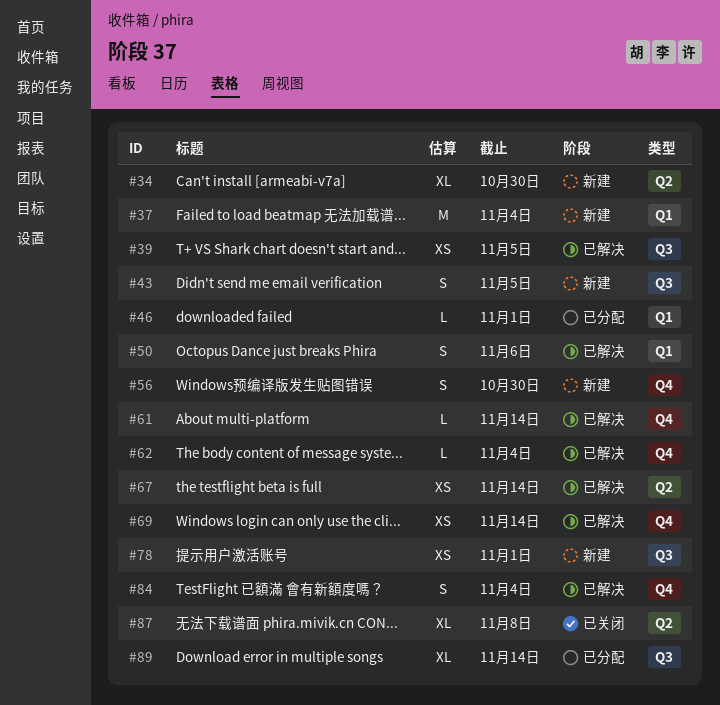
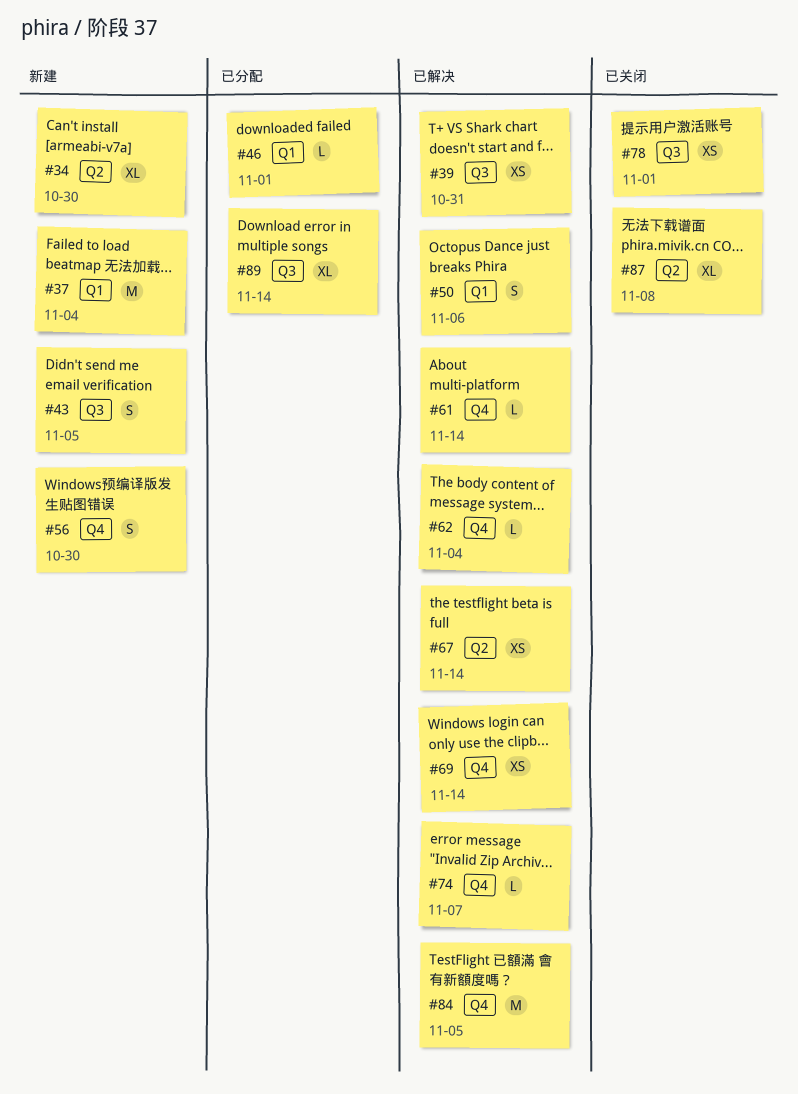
#39, due: Nov 5 -> Oct 31
#74: none -> present
#78, status: 新建 -> 已关闭
#84, estimate: S -> M
#84, due: Nov 4 -> Nov 5

